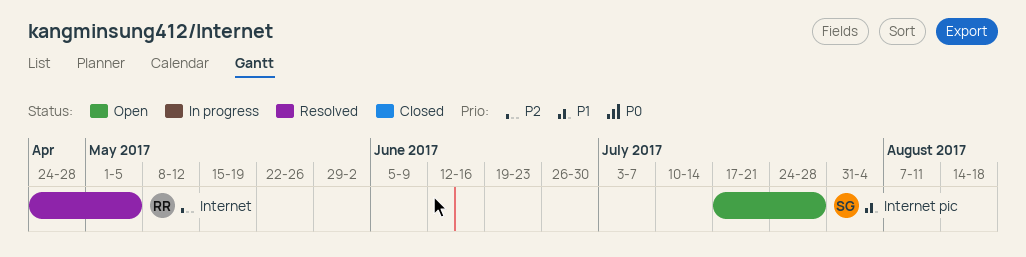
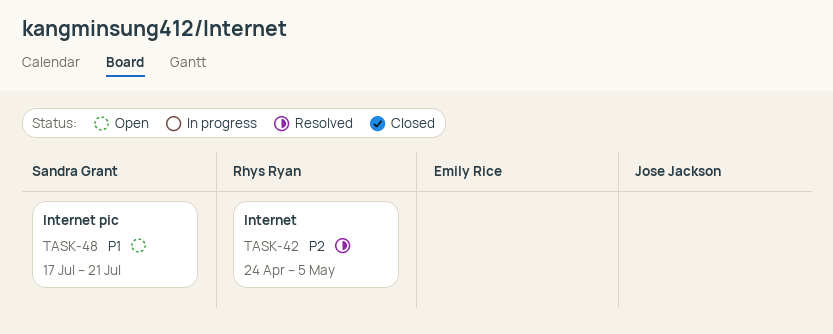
Internet pic, due: Jul 28 -> Jul 21

